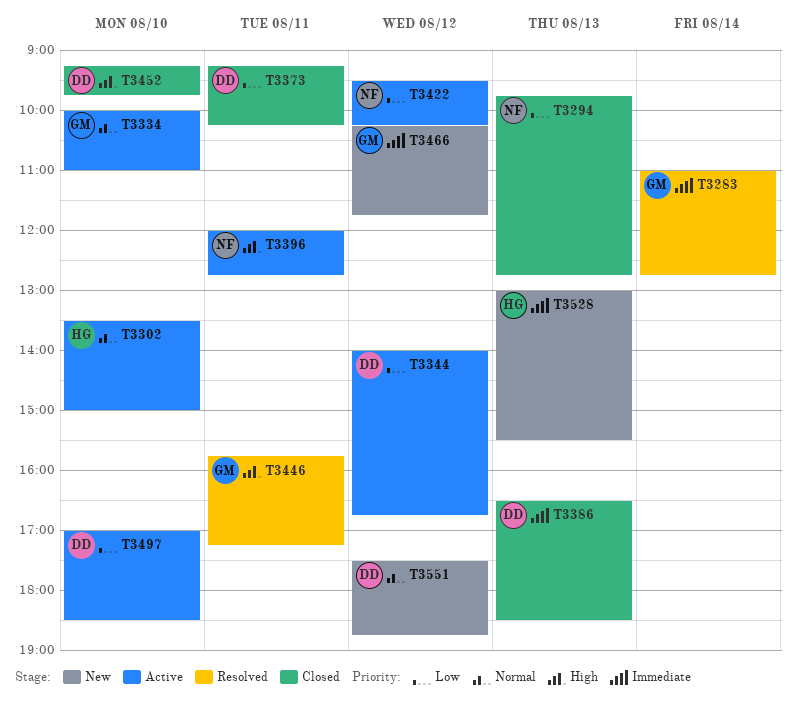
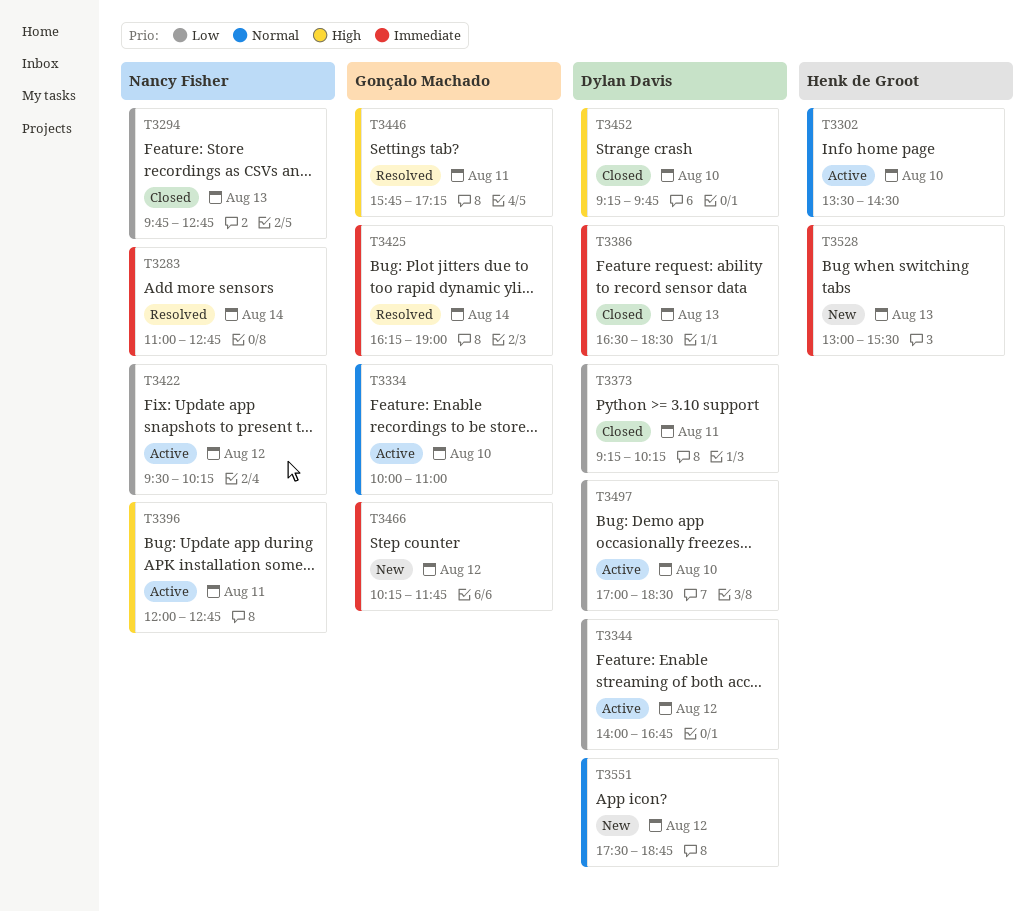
T3283, owner: Gonçalo Machado -> Nancy Fisher
T3302, ends: 15:00 -> 14:30
T3425: none -> present

